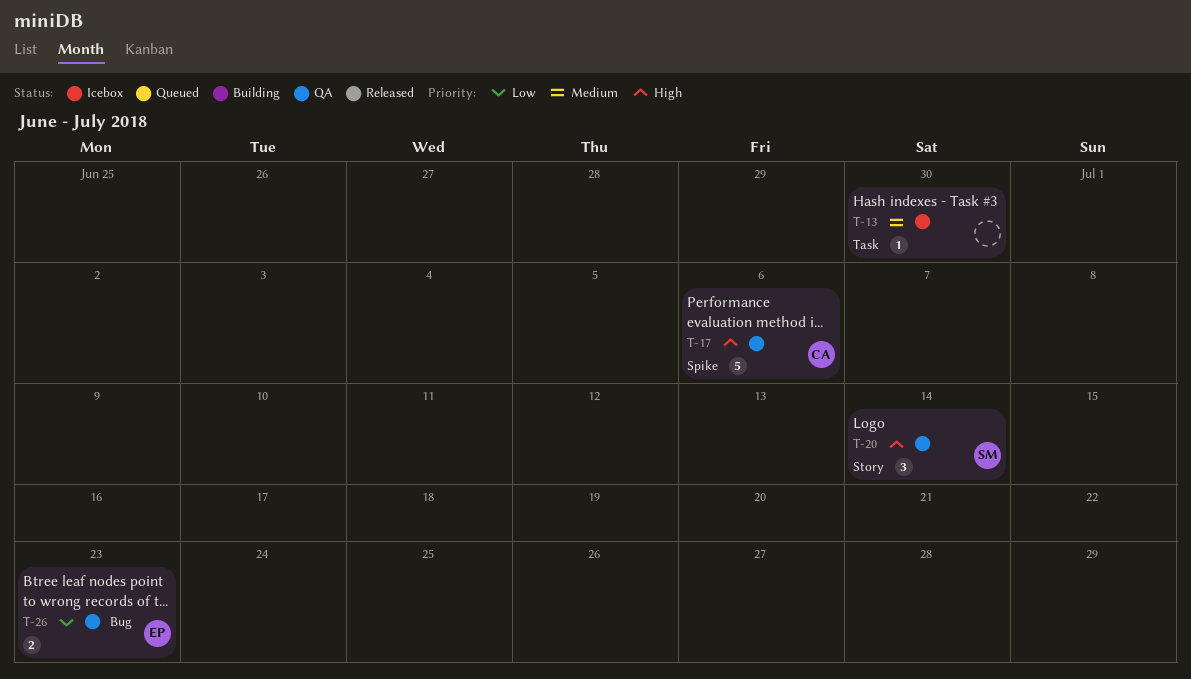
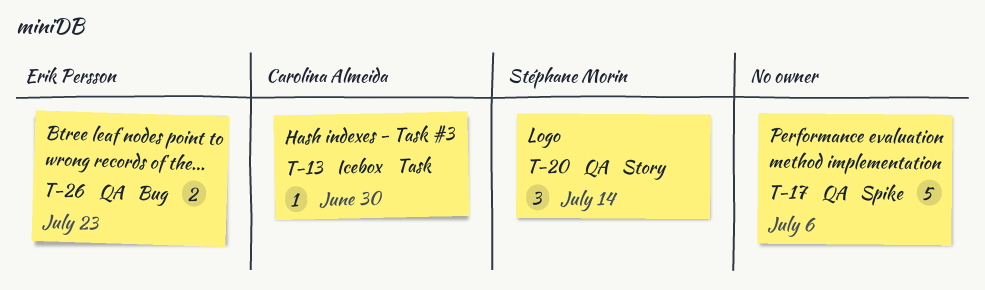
T-13, owner: none -> Carolina Almeida
T-17, owner: Carolina Almeida -> none

